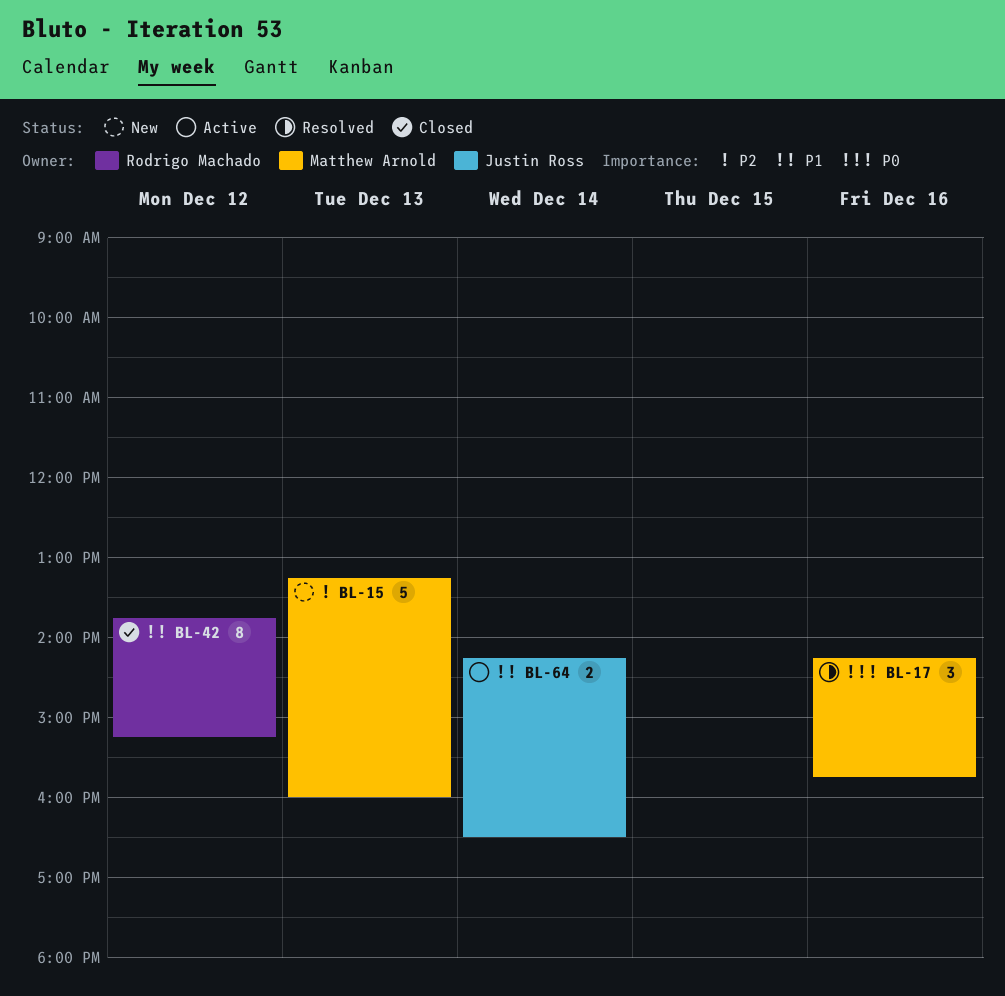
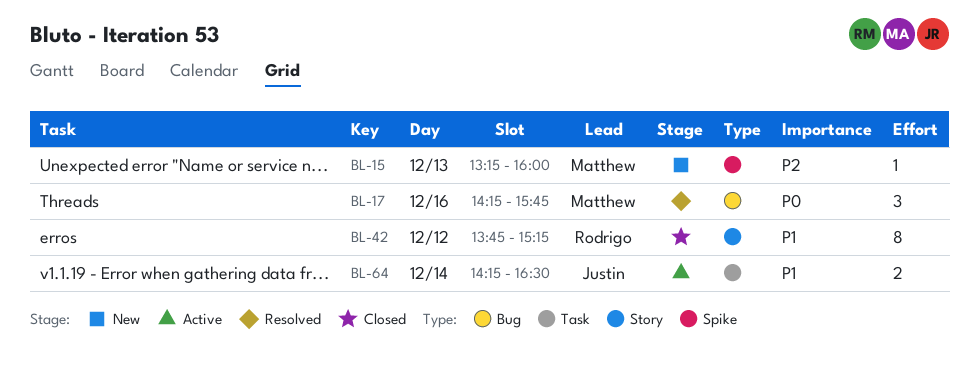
BL-15, estimate: 5 -> 1

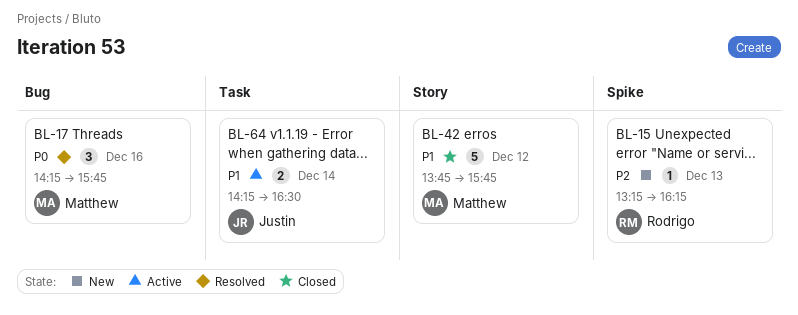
BL-15, owner: Matthew -> Rodrigo
BL-15, ends: 16:00 -> 16:15
BL-42, owner: Rodrigo -> Matthew
BL-42, estimate: 8 -> 5
BL-42, ends: 15:15 -> 15:45

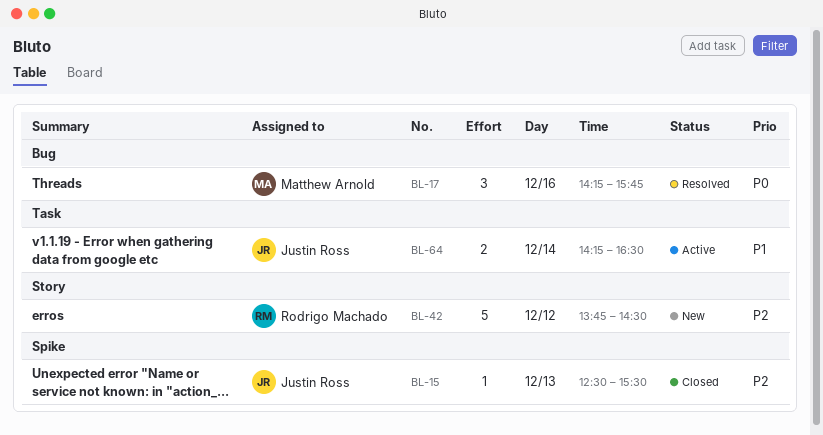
BL-15, status: New -> Closed
BL-15, owner: Rodrigo Machado -> Justin Ross
BL-15, begins: 13:15 -> 12:30
BL-15, ends: 16:15 -> 15:30
BL-42, status: Closed -> New
BL-42, owner: Matthew Arnold -> Rodrigo Machado
BL-42, priority: P1 -> P2
BL-42, ends: 15:45 -> 14:30

